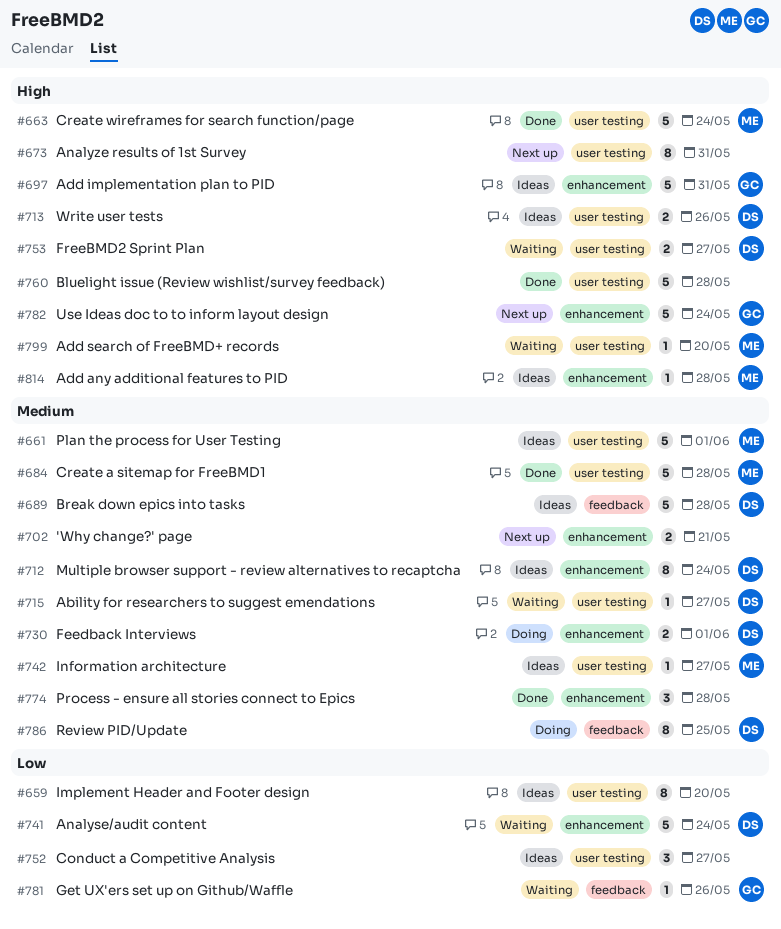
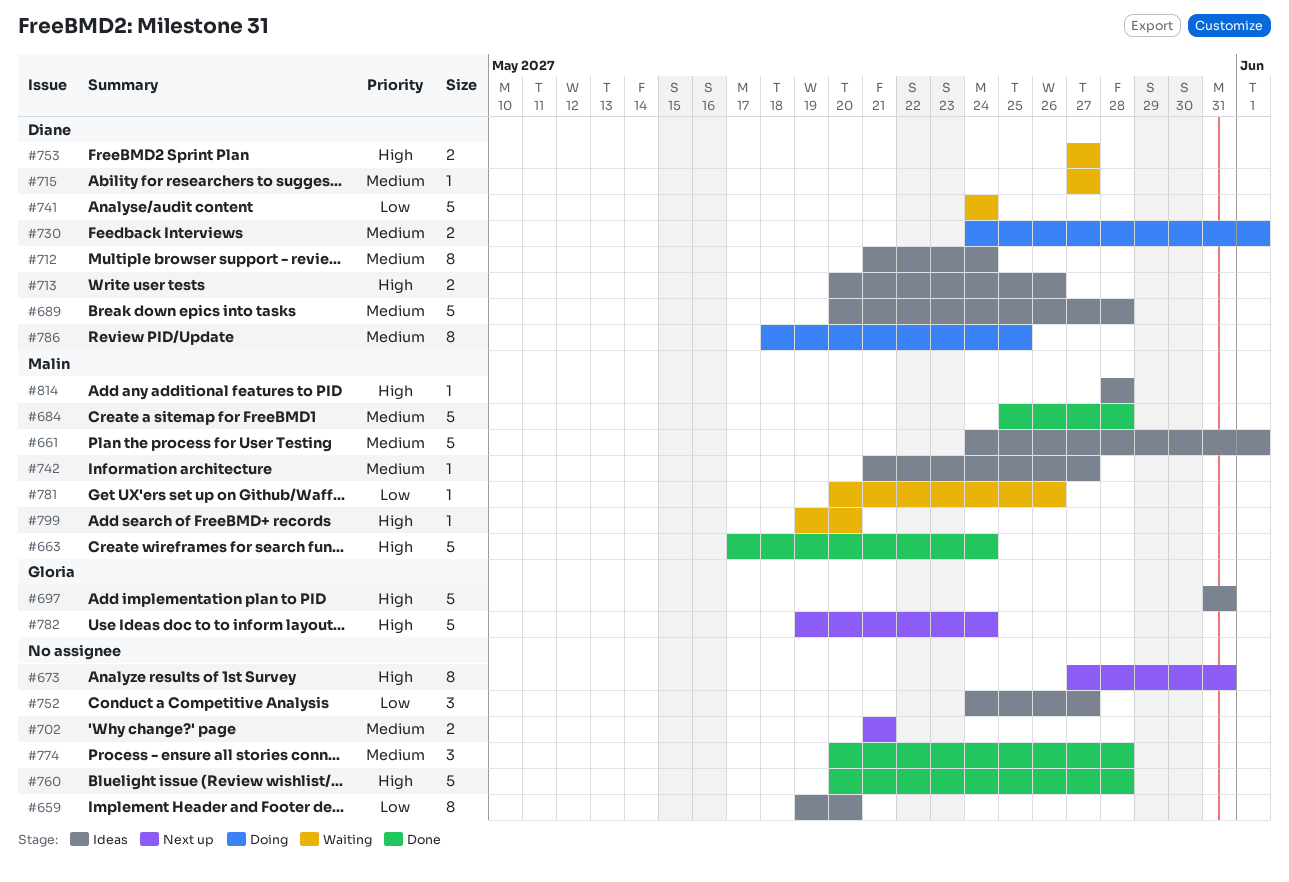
#781, owner: Gloria -> Malin

